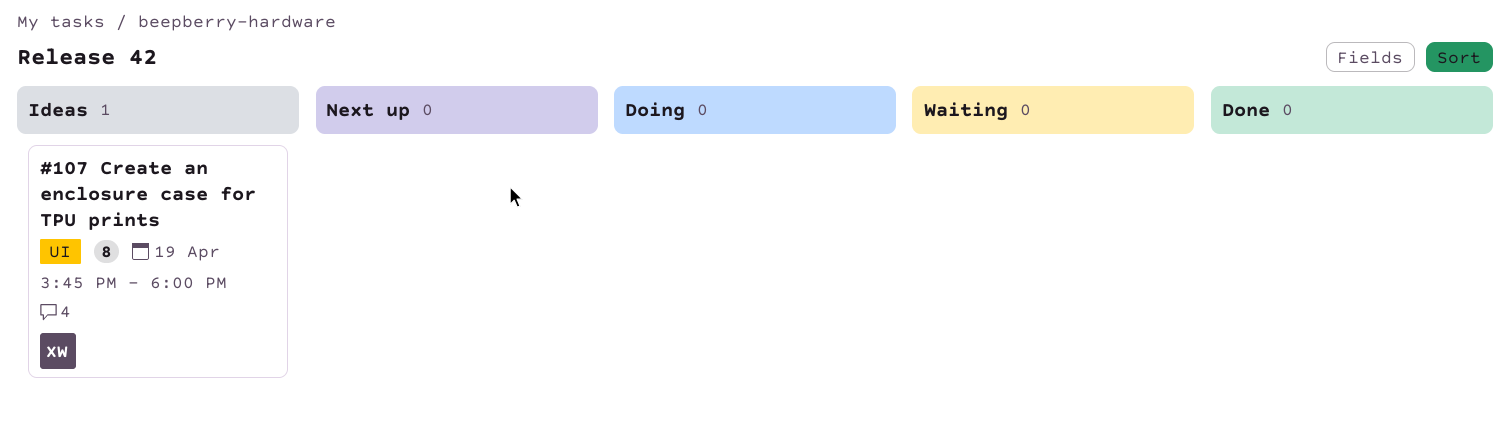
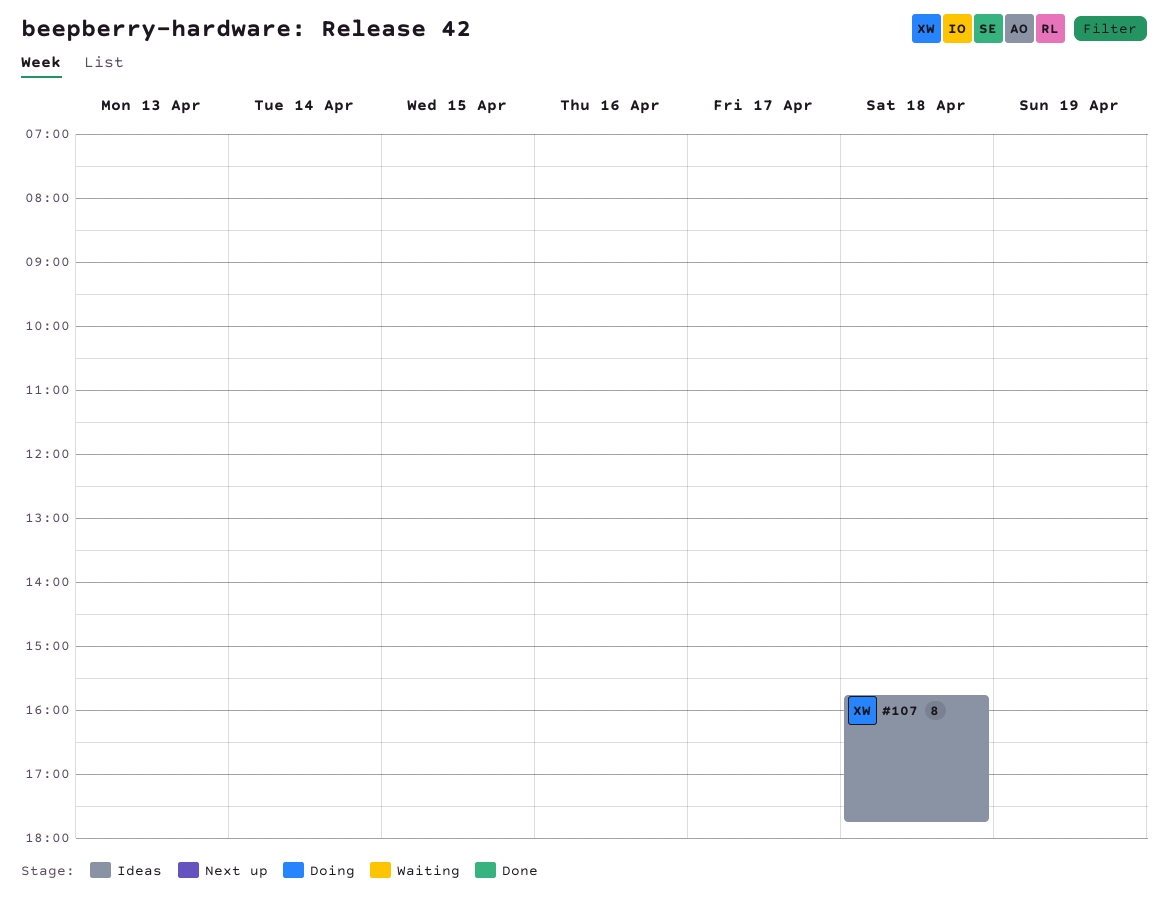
#107, day: Apr 19 -> Apr 18
#107, ends: 18:00 -> 17:45

